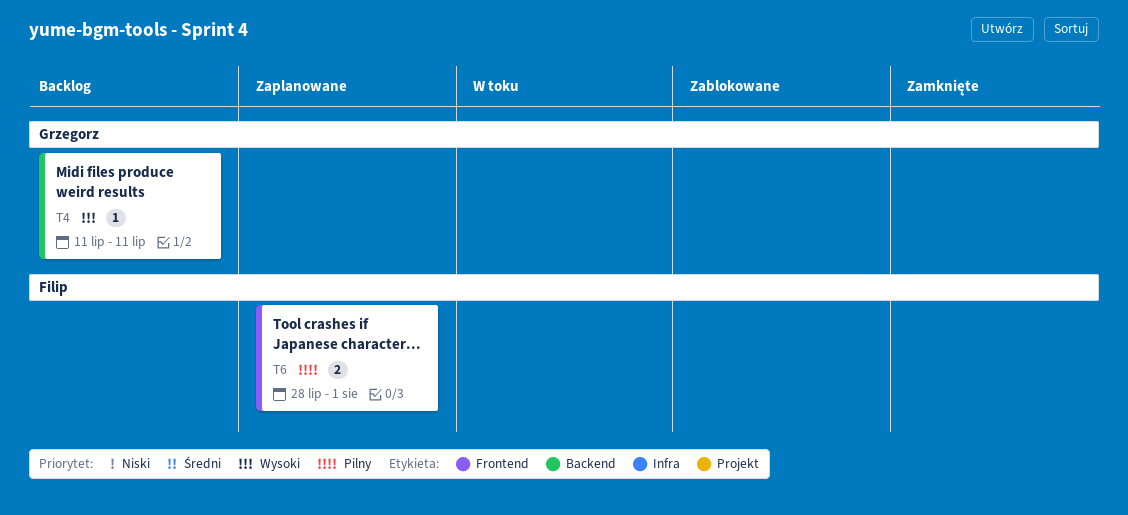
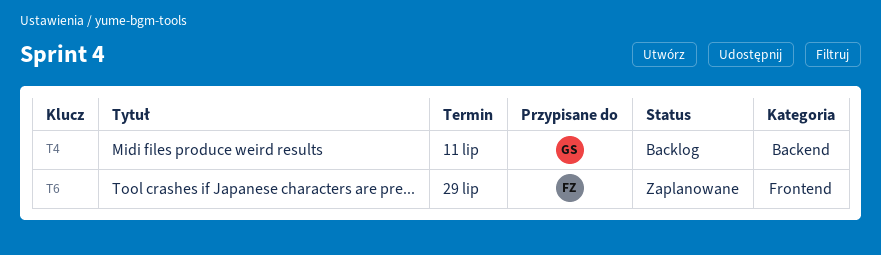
T6, due: Aug 1 -> Jul 29

